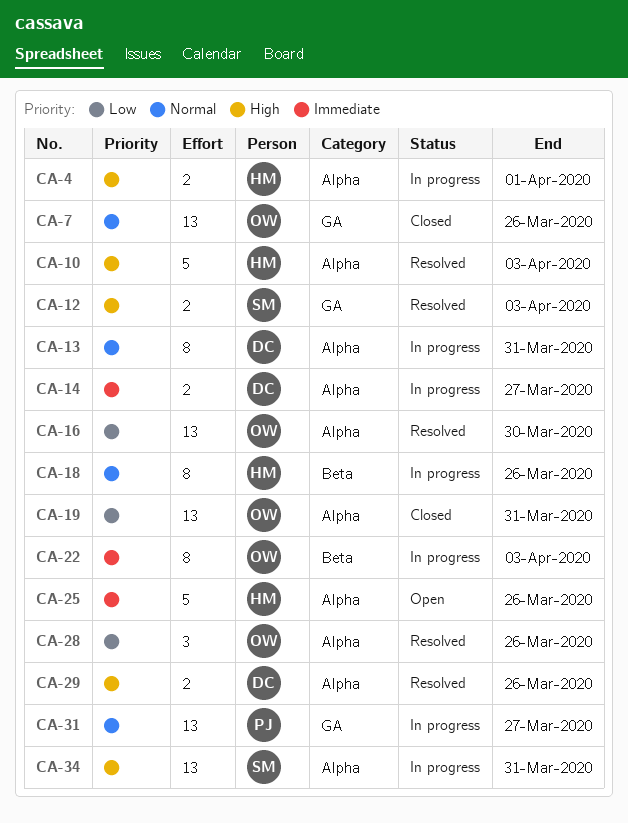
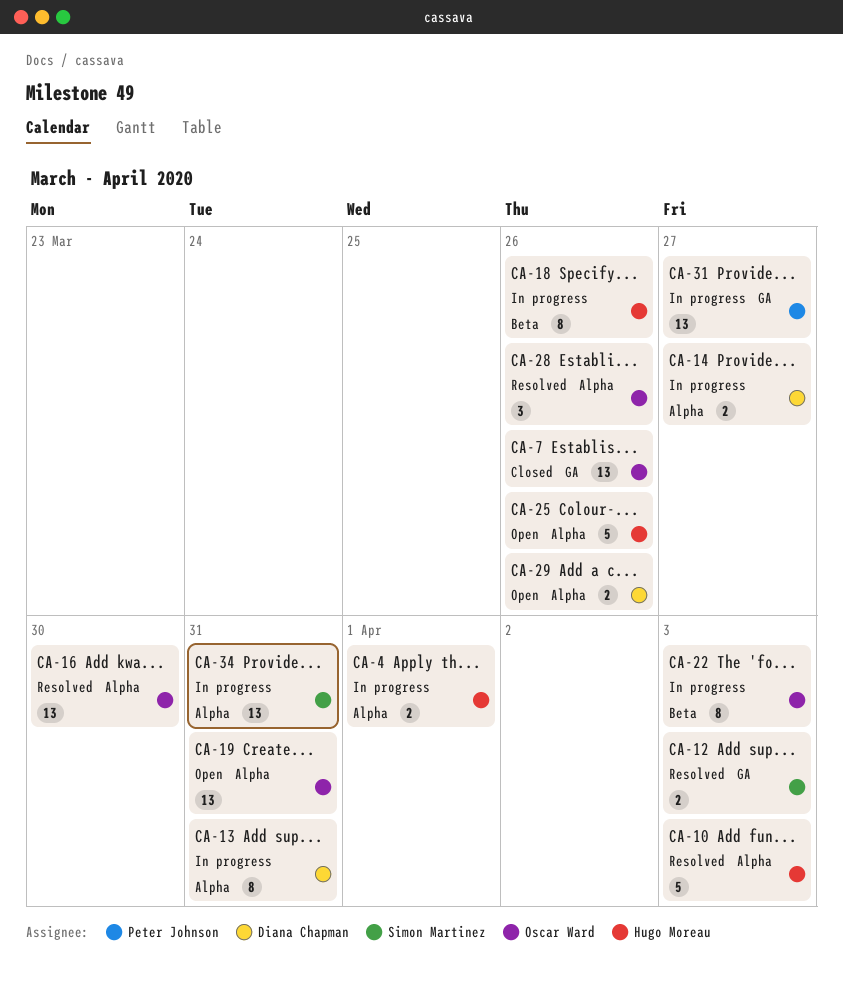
CA-19, status: Closed -> Open
CA-29, status: Resolved -> Open

